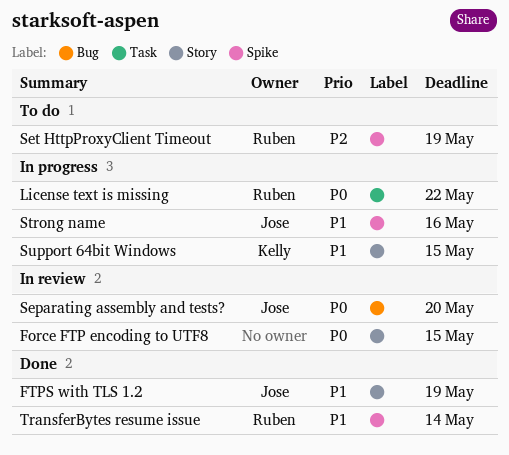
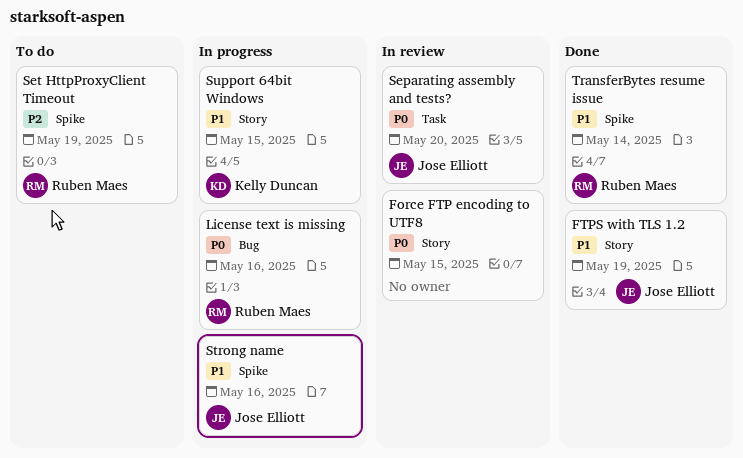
License text is missing, label: Task -> Bug
License text is missing, due: May 22 -> May 16
Separating assembly and tests?, label: Bug -> Task

